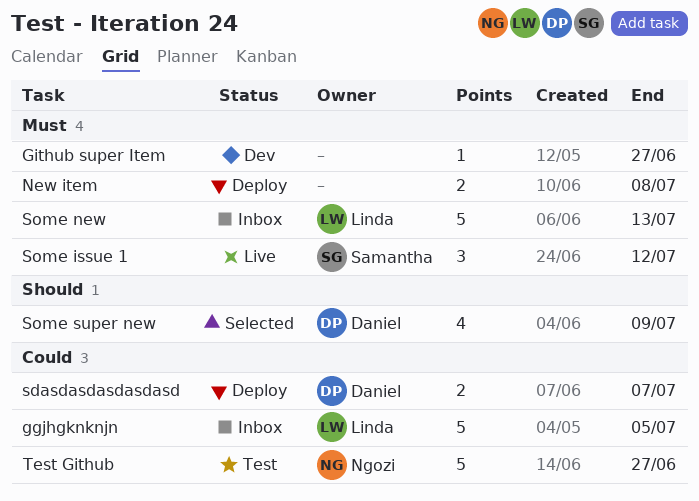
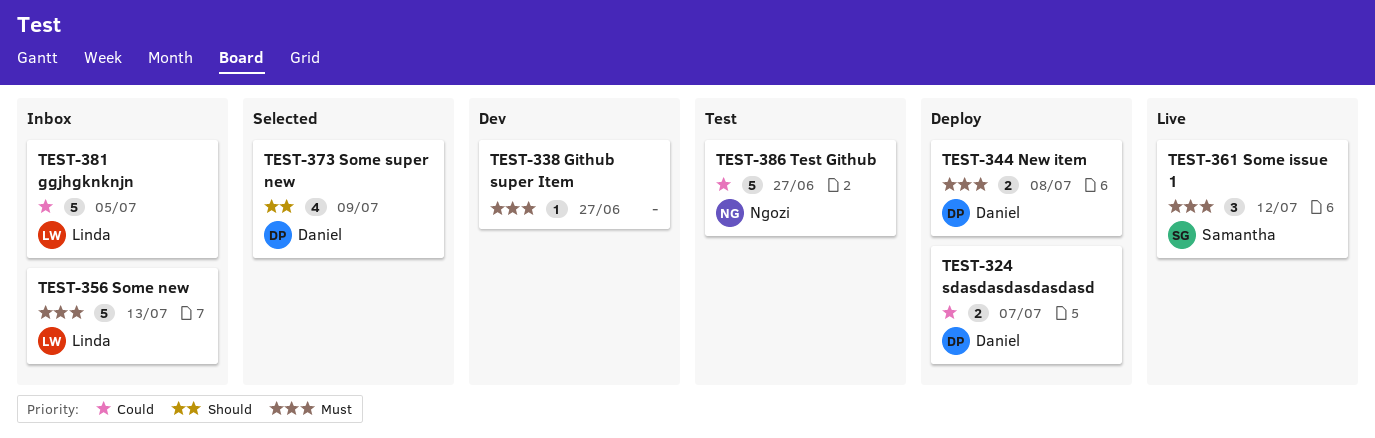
New item, owner: none -> Daniel

